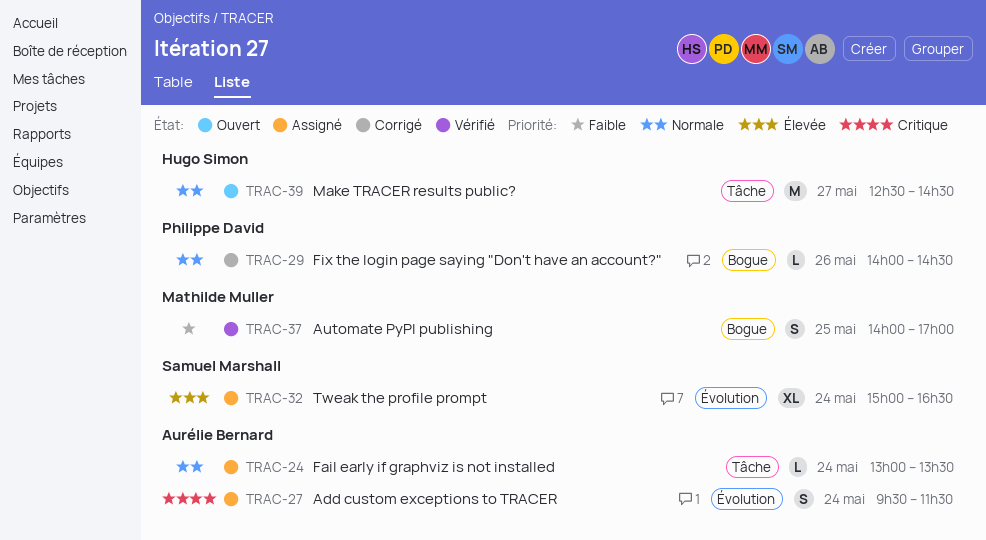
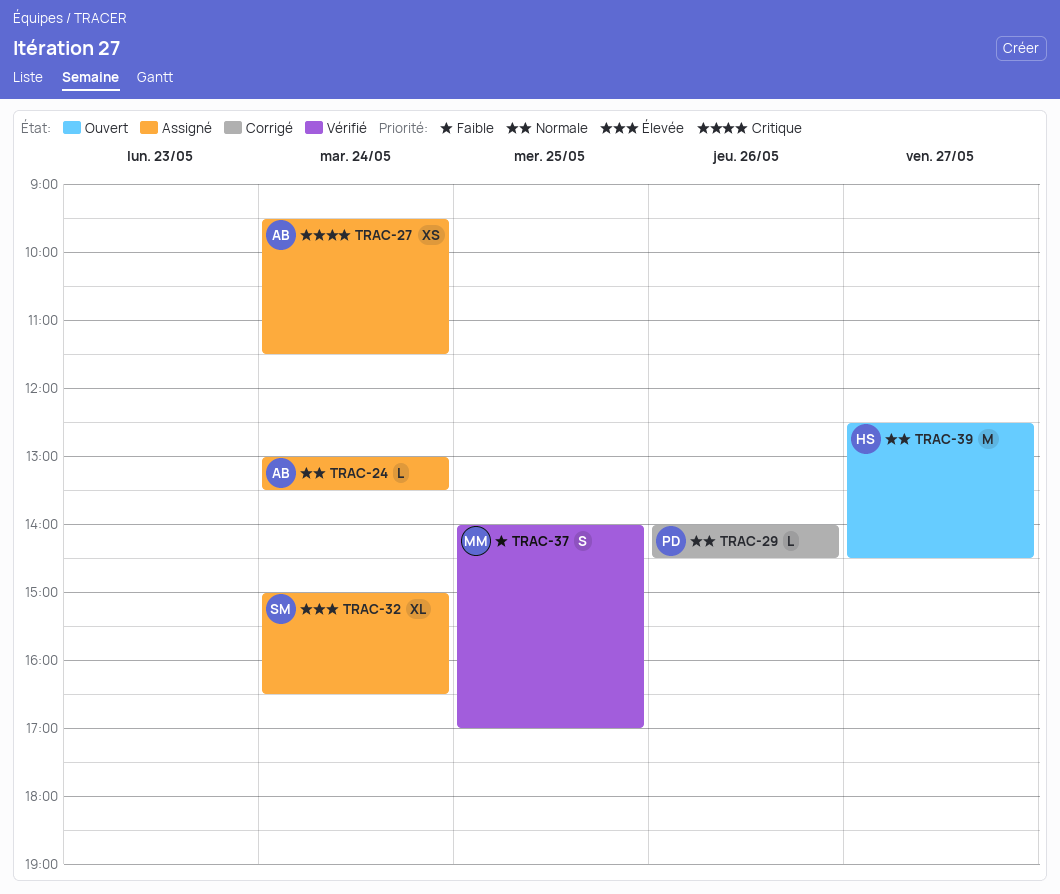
TRAC-27, estimate: S -> XS

